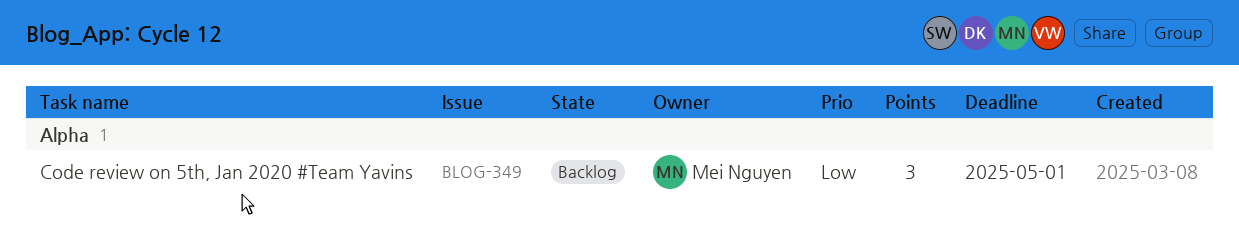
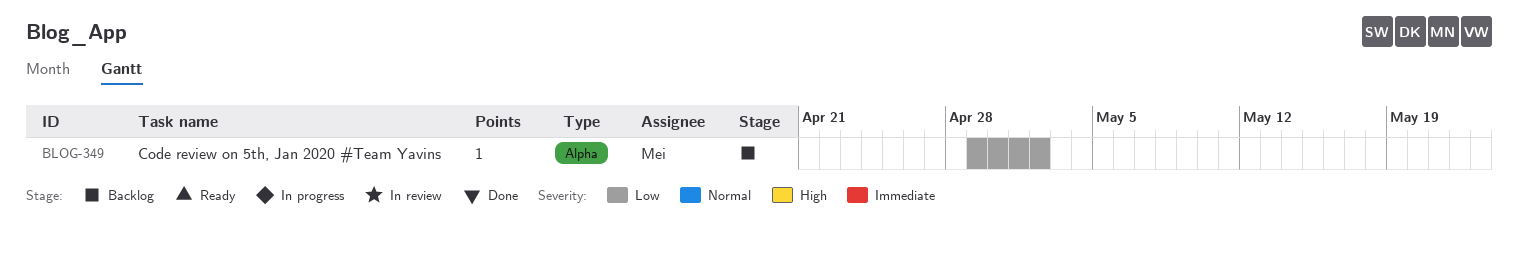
BLOG-349, estimate: 3 -> 1
BLOG-349, due: May 1 -> May 2

